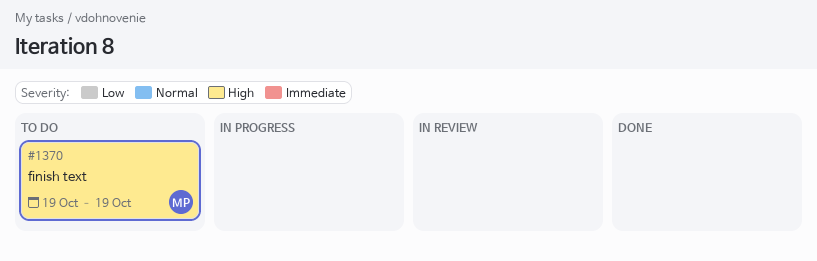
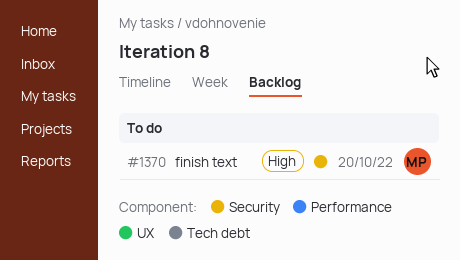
#1370, due: Oct 19 -> Oct 20

